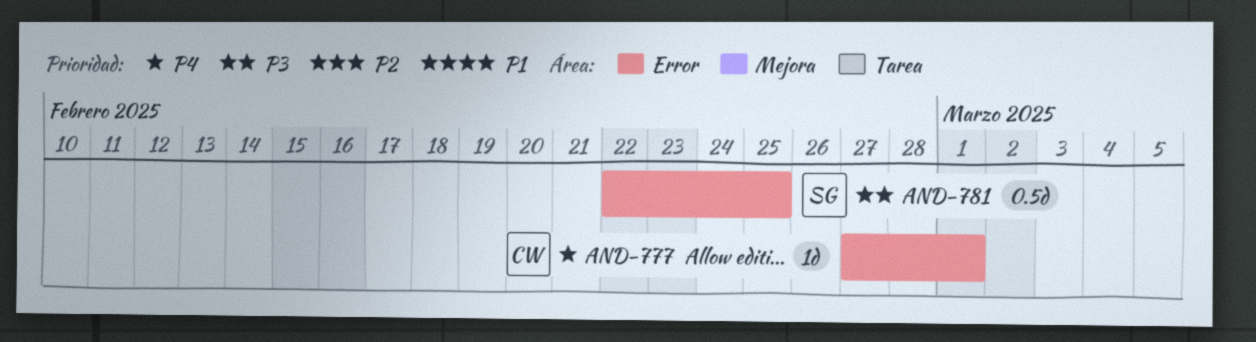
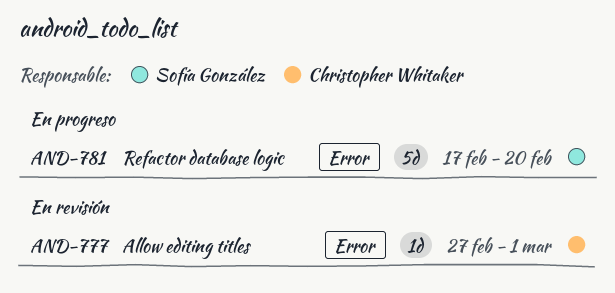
AND-781, estimate: 0.5d -> 5d
AND-781, start: Feb 22 -> Feb 17
AND-781, due: Feb 25 -> Feb 20

